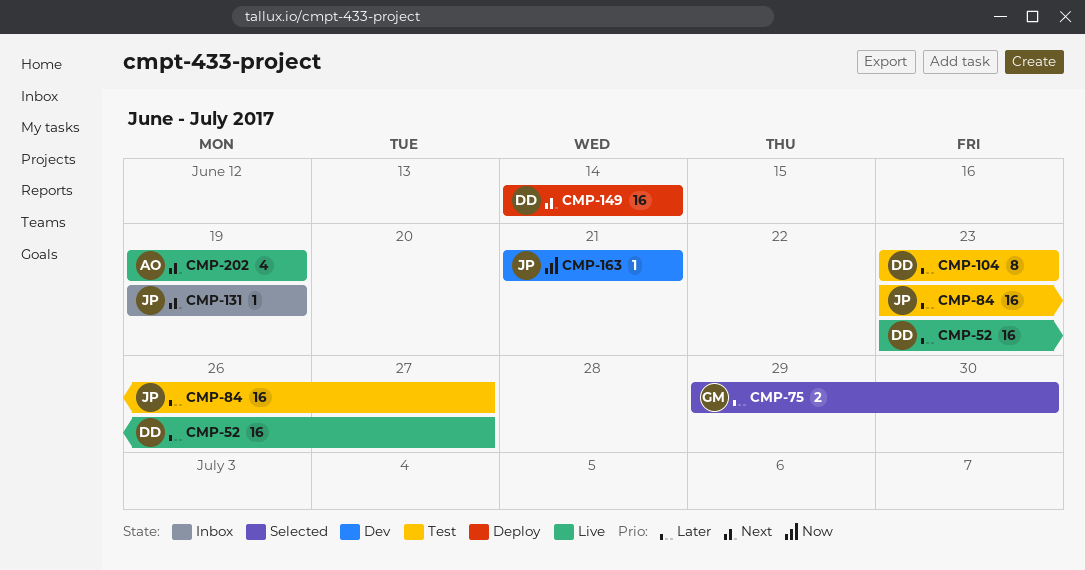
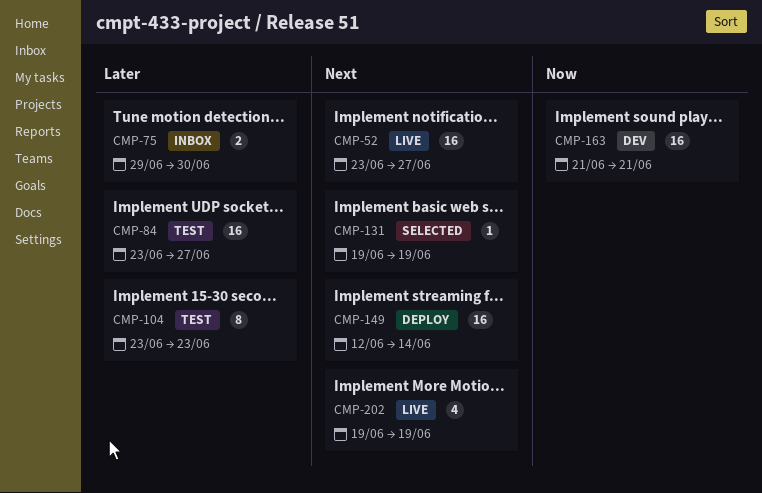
CMP-52, priority: Later -> Next
CMP-75, status: Selected -> Inbox
CMP-131, status: Inbox -> Selected
CMP-149, start: Jun 14 -> Jun 12
CMP-163, estimate: 1 -> 16

